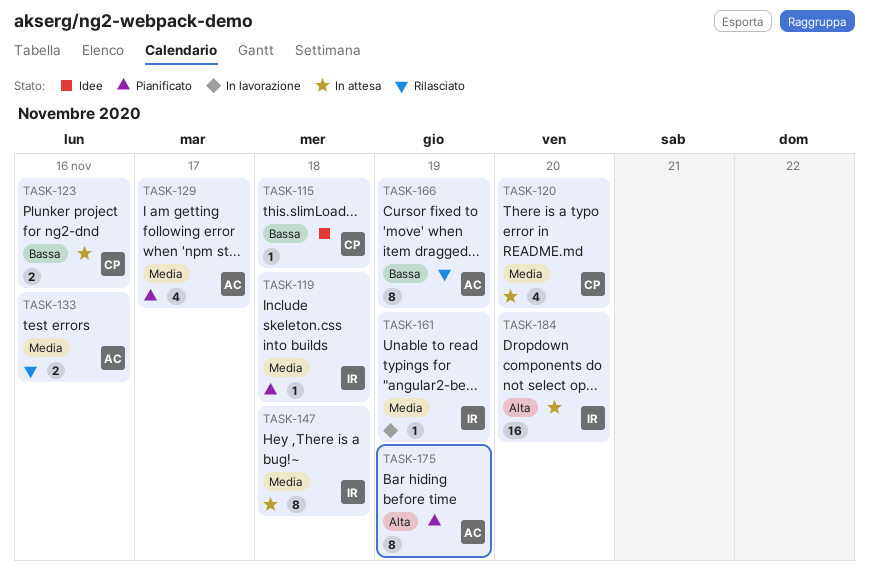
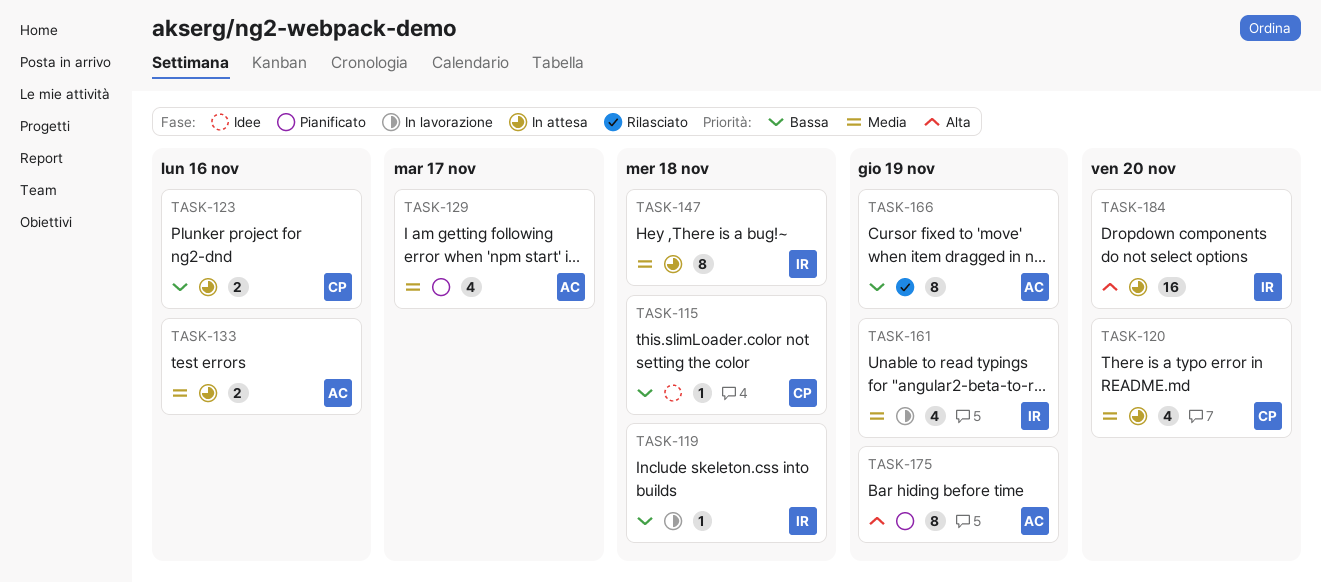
TASK-119, status: Pianificato -> In lavorazione
TASK-119, priority: Media -> Bassa
TASK-133, status: Rilasciato -> In attesa
TASK-161, estimate: 1 -> 4

